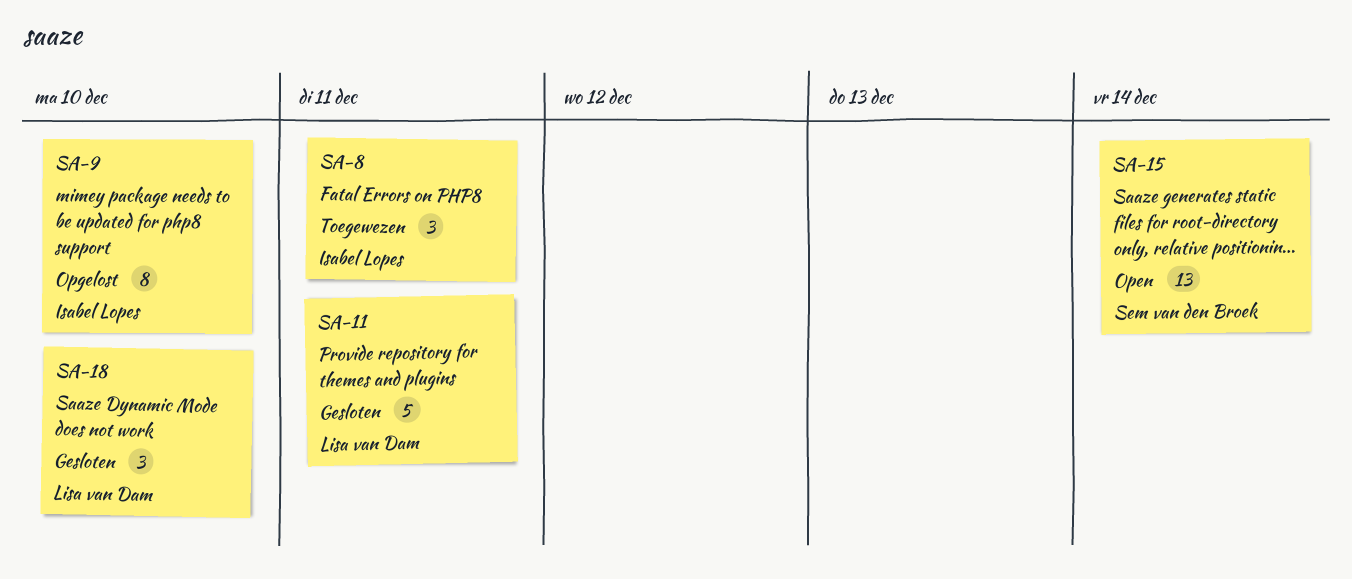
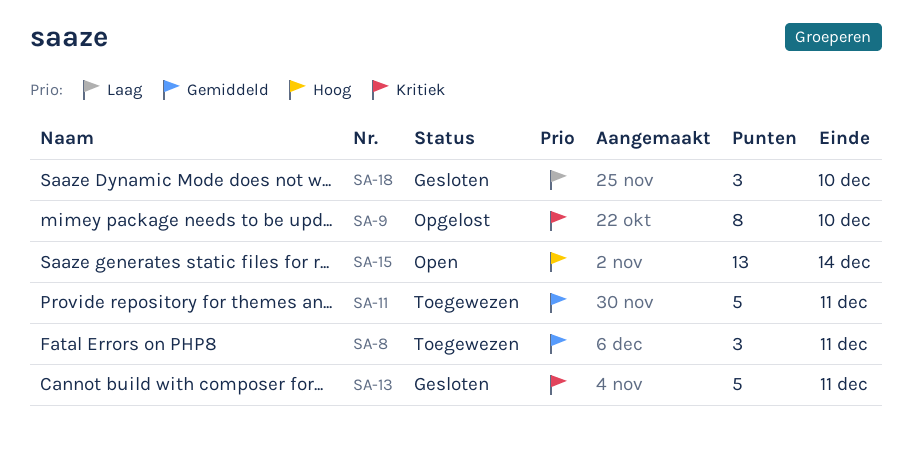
SA-11, status: Gesloten -> Toegewezen
SA-13: none -> present

